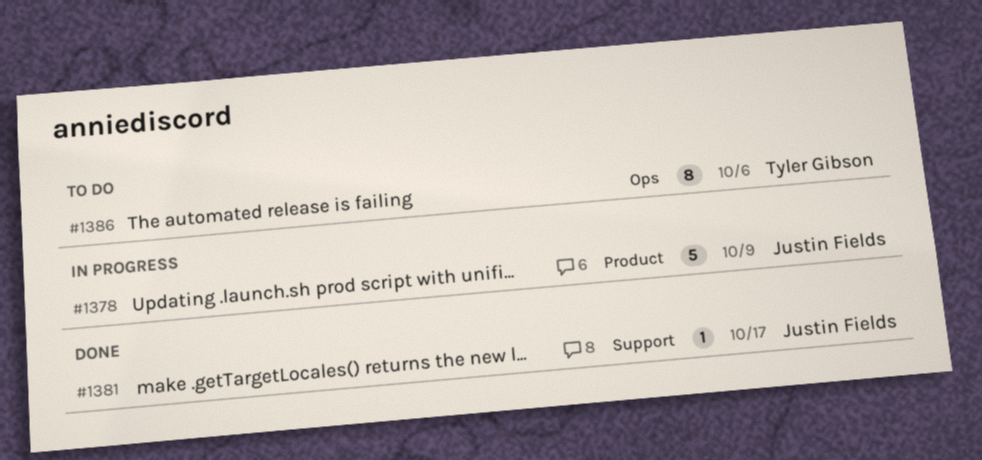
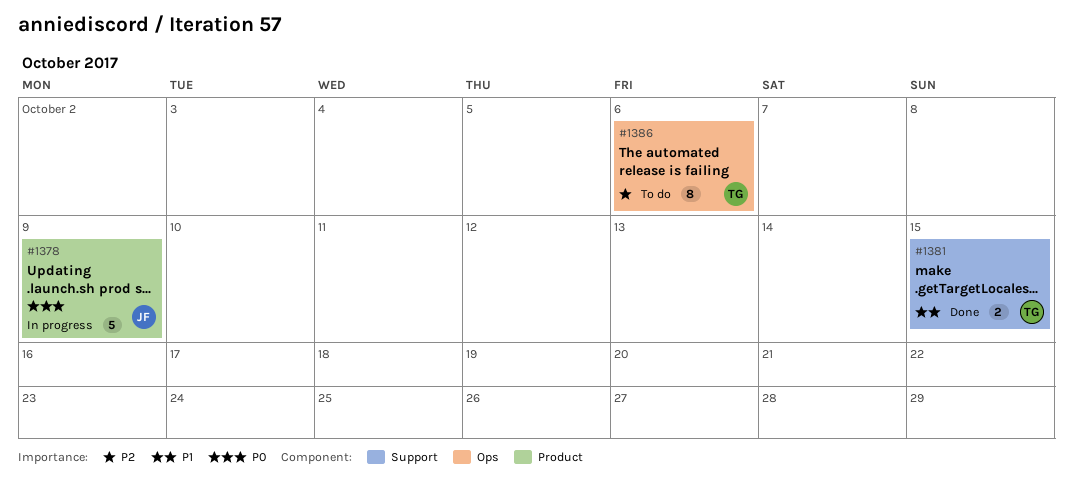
#1381, owner: Justin Fields -> Tyler Gibson
#1381, estimate: 1 -> 2
#1381, due: Oct 17 -> Oct 15

